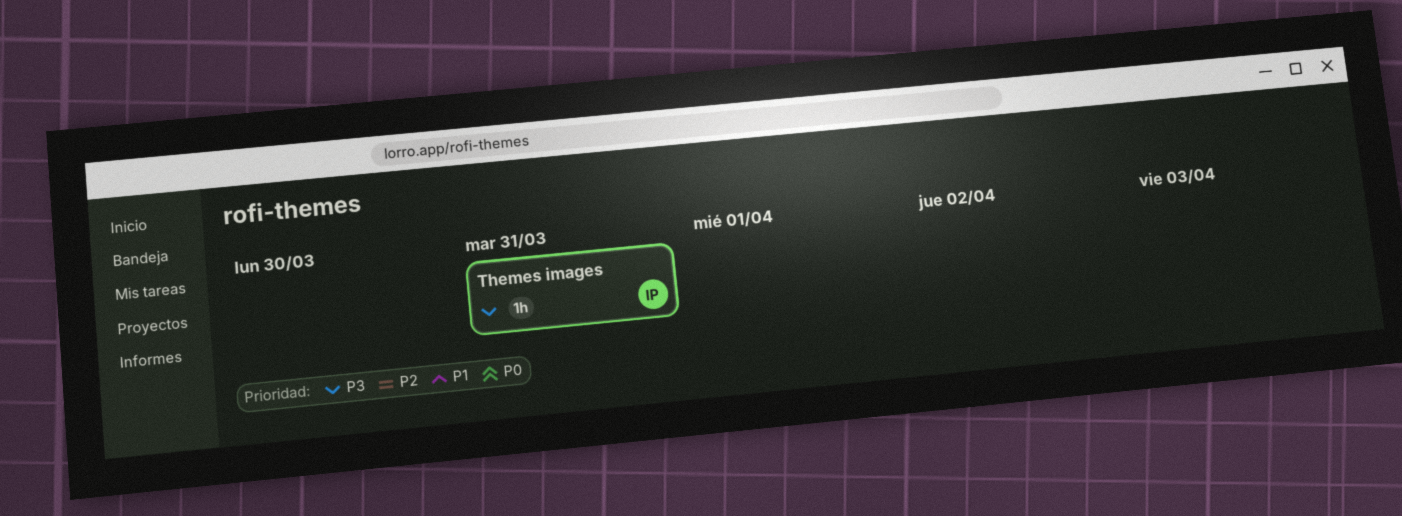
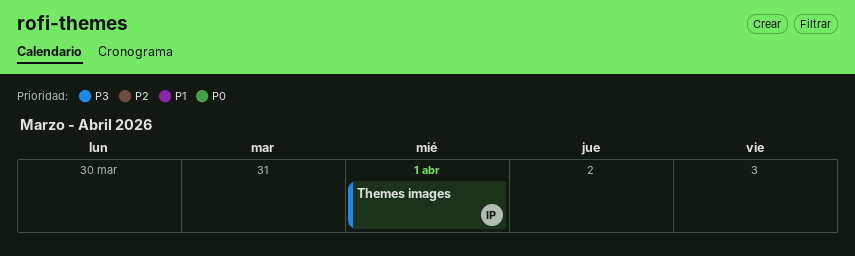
Themes images, due: Mar 31 -> Apr 1

